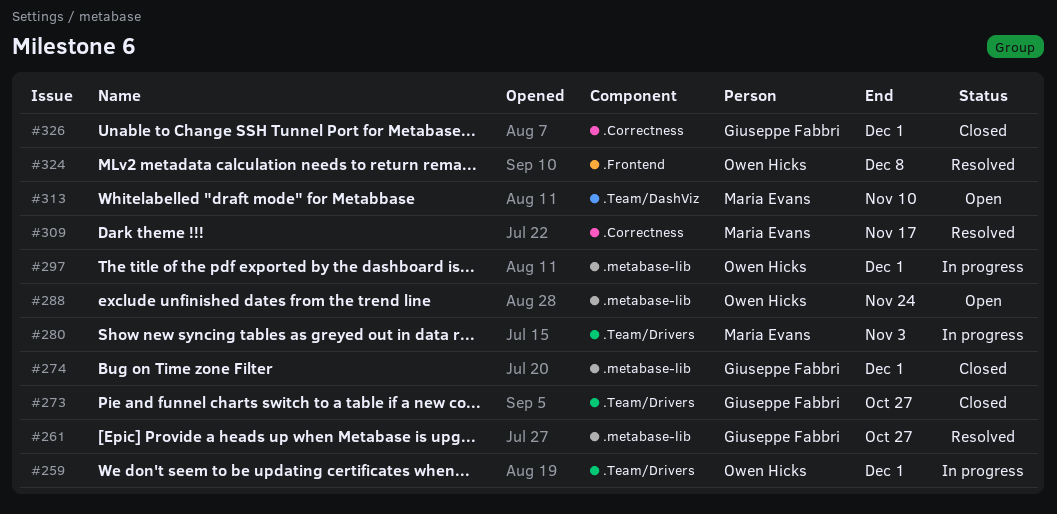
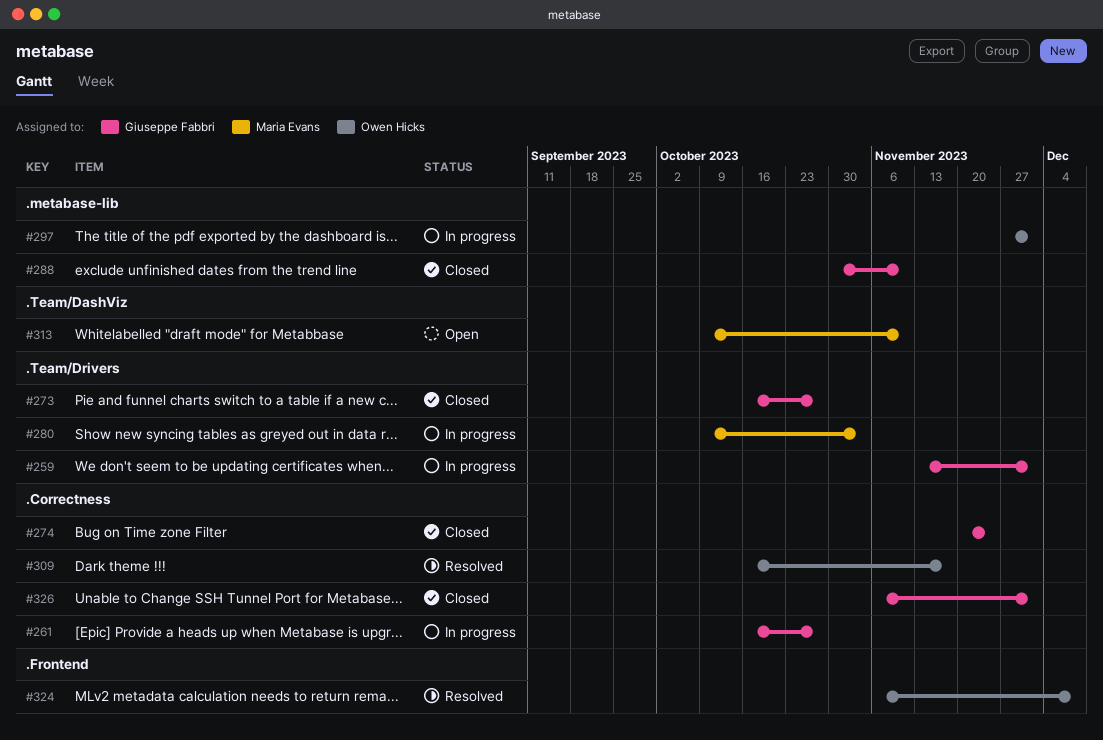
#259, owner: Owen Hicks -> Giuseppe Fabbri
#261, status: Resolved -> In progress
#261, label: .metabase-lib -> .Correctness
#274, label: .metabase-lib -> .Correctness
#274, due: Dec 1 -> Nov 24
#288, status: Open -> Closed
#288, owner: Owen Hicks -> Giuseppe Fabbri
#288, due: Nov 24 -> Nov 10
#309, owner: Maria Evans -> Owen Hicks

